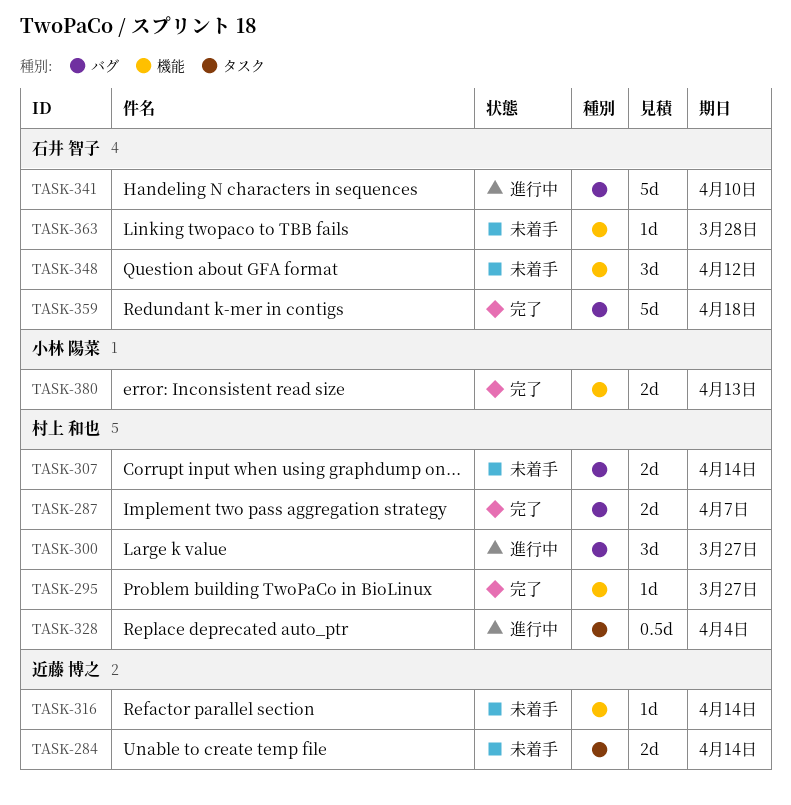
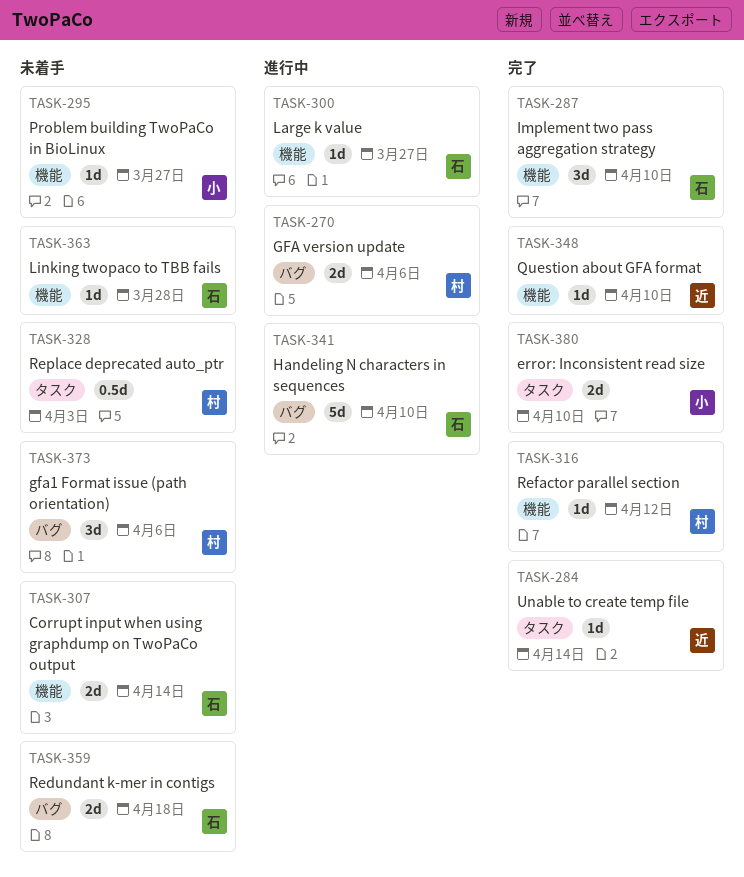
TASK-270: none -> present
TASK-284, status: 未着手 -> 完了
TASK-284, estimate: 2d -> 1d
TASK-287, owner: 村上 和也 -> 石井 智子
TASK-287, label: バグ -> 機能
TASK-287, estimate: 2d -> 3d
TASK-287, due: Apr 7 -> Apr 10
TASK-295, status: 完了 -> 未着手
TASK-295, owner: 村上 和也 -> 小林 陽菜
TASK-300, owner: 村上 和也 -> 石井 智子
TASK-300, label: バグ -> 機能
TASK-300, estimate: 3d -> 1d
TASK-307, owner: 村上 和也 -> 石井 智子
TASK-307, label: バグ -> 機能
TASK-316, status: 未着手 -> 完了
TASK-316, owner: 近藤 博之 -> 村上 和也
TASK-316, due: Apr 14 -> Apr 12
TASK-328, status: 進行中 -> 未着手
TASK-328, due: Apr 4 -> Apr 3
TASK-348, status: 未着手 -> 完了
TASK-348, owner: 石井 智子 -> 近藤 博之
TASK-348, estimate: 3d -> 1d
TASK-348, due: Apr 12 -> Apr 10
TASK-359, status: 完了 -> 未着手
TASK-359, estimate: 5d -> 2d
TASK-373: none -> present
TASK-380, label: 機能 -> タスク
TASK-380, due: Apr 13 -> Apr 10

